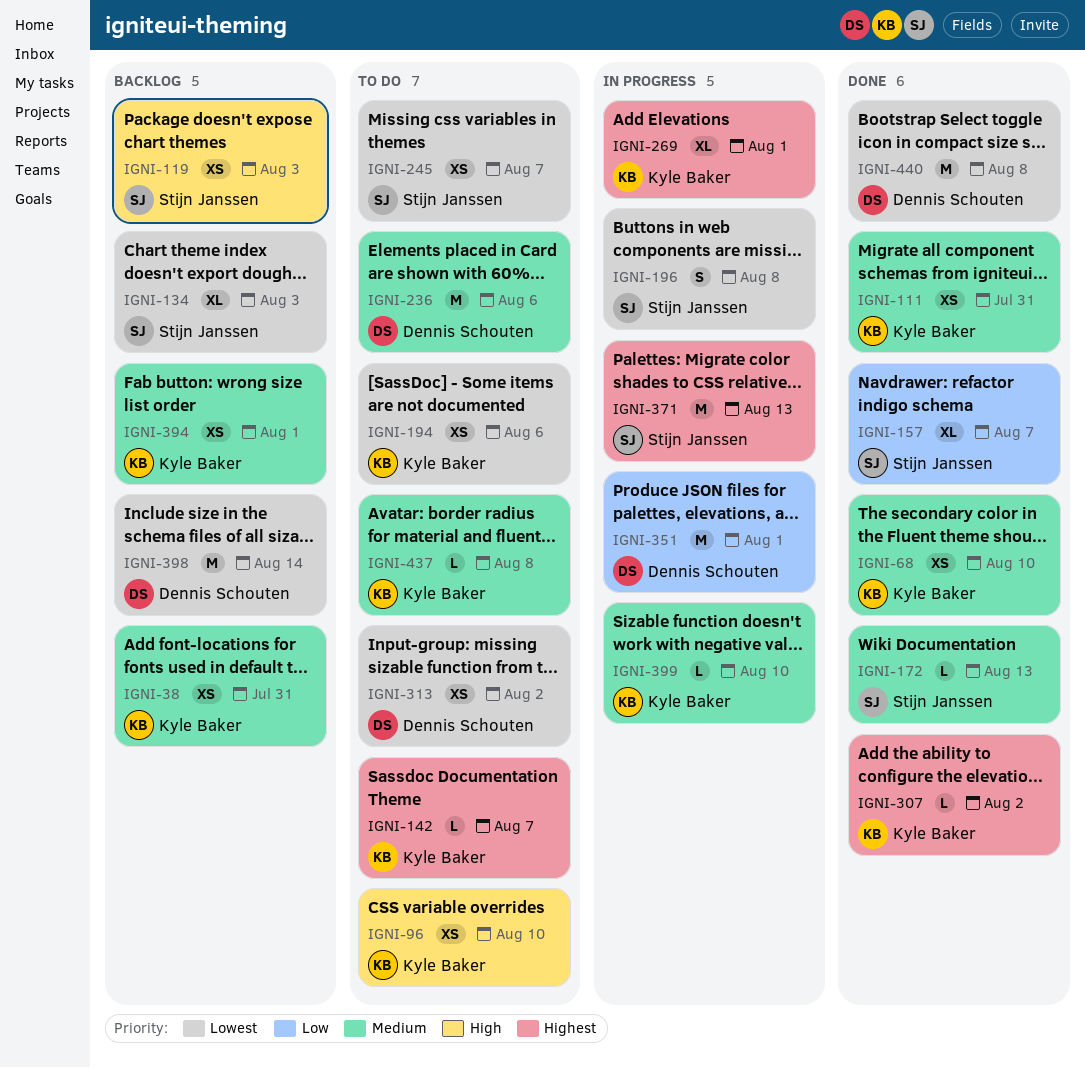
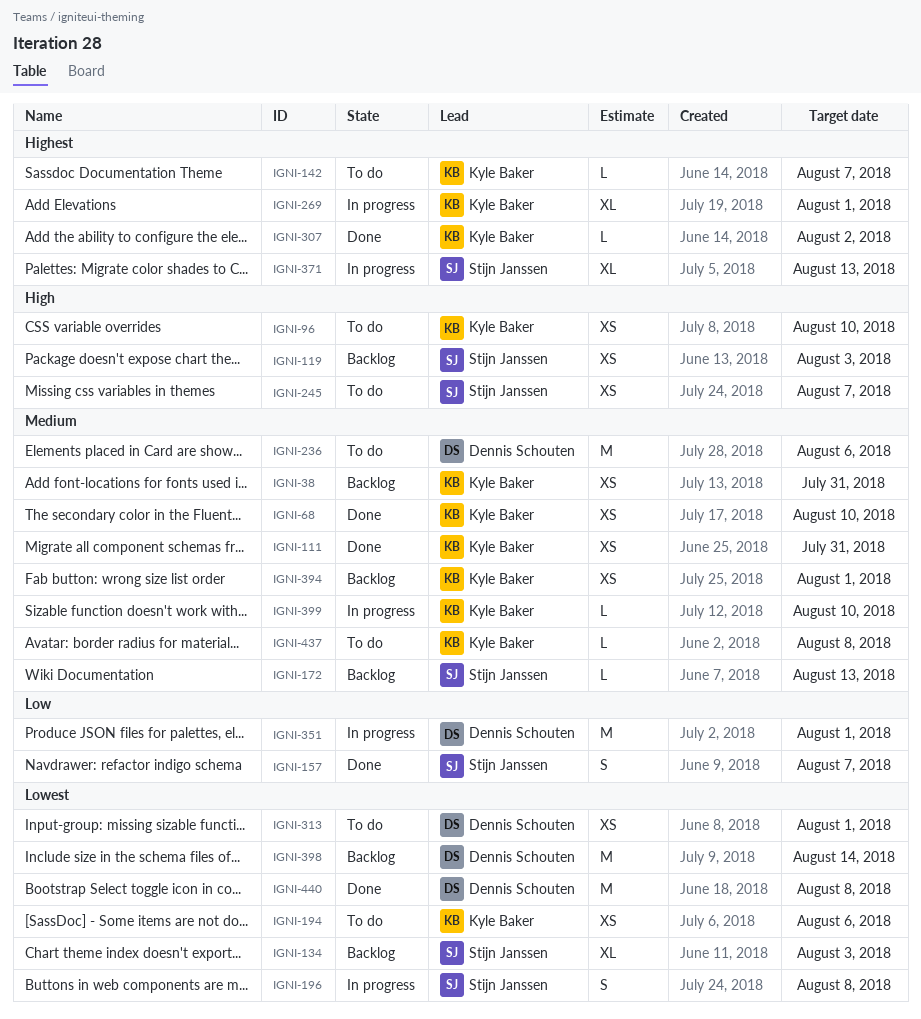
IGNI-157, estimate: XL -> S
IGNI-172, status: Done -> Backlog
IGNI-245, priority: Lowest -> High
IGNI-313, due: Aug 2 -> Aug 1
IGNI-371, estimate: M -> XL

